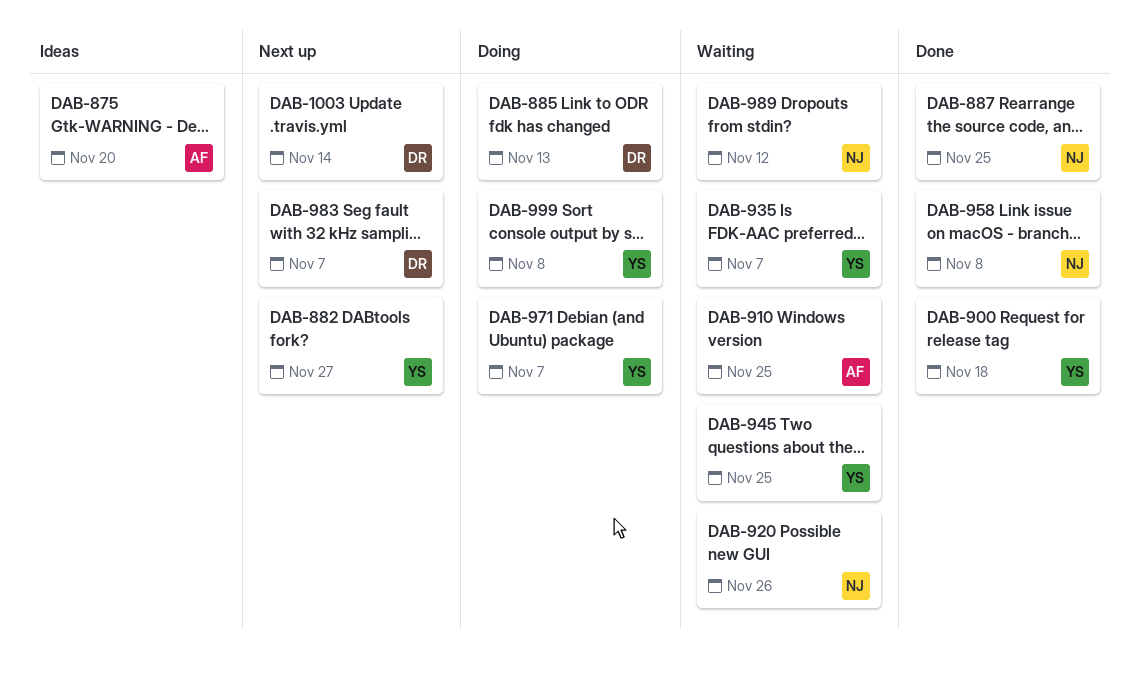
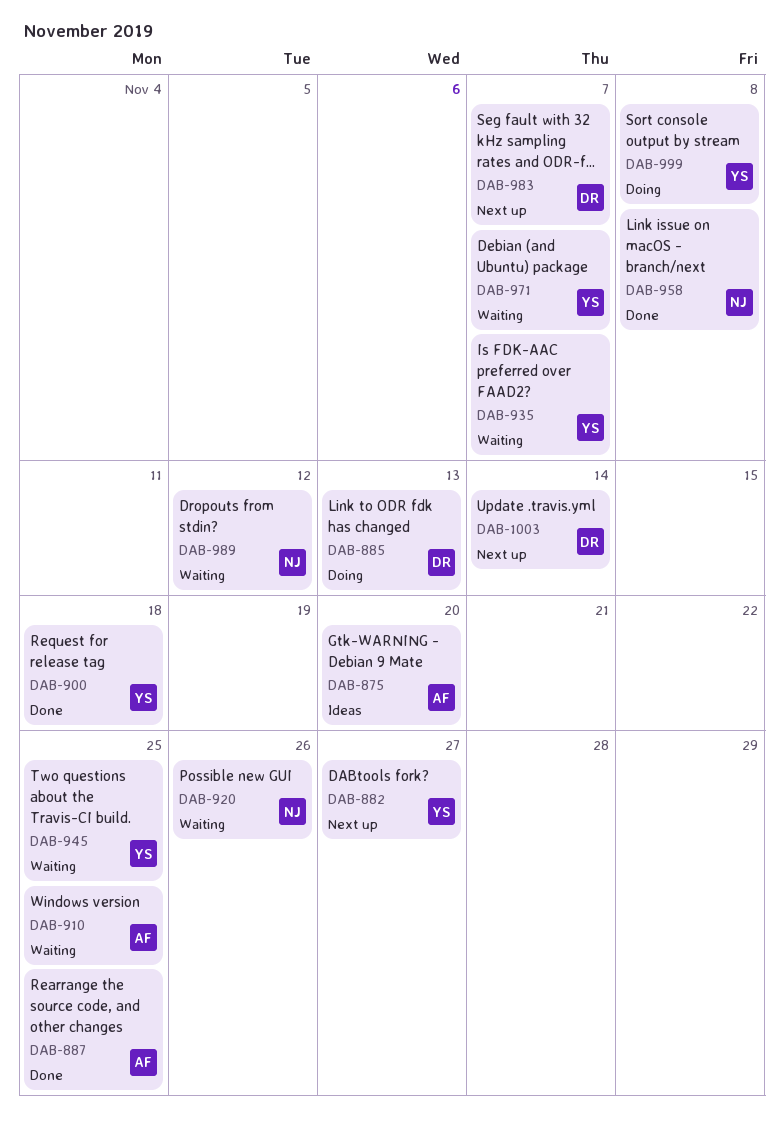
DAB-887, owner: NJ -> AF
DAB-971, status: Doing -> Waiting

